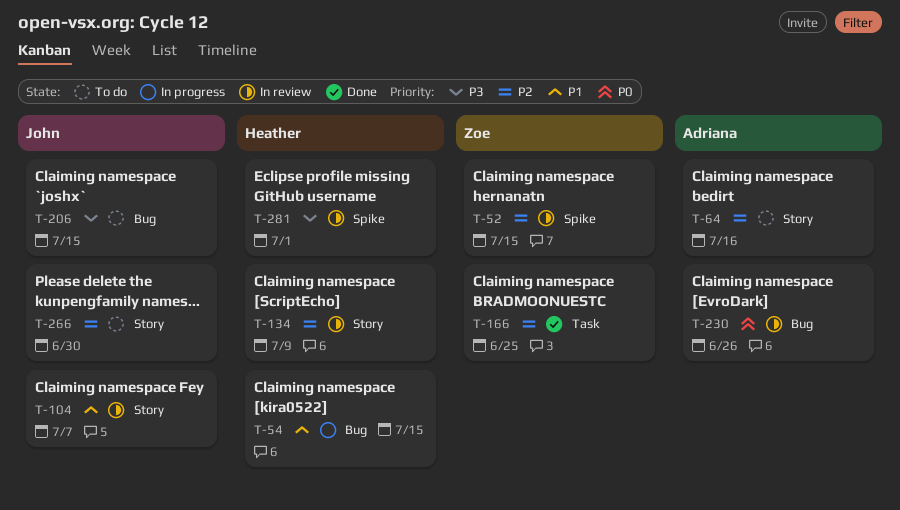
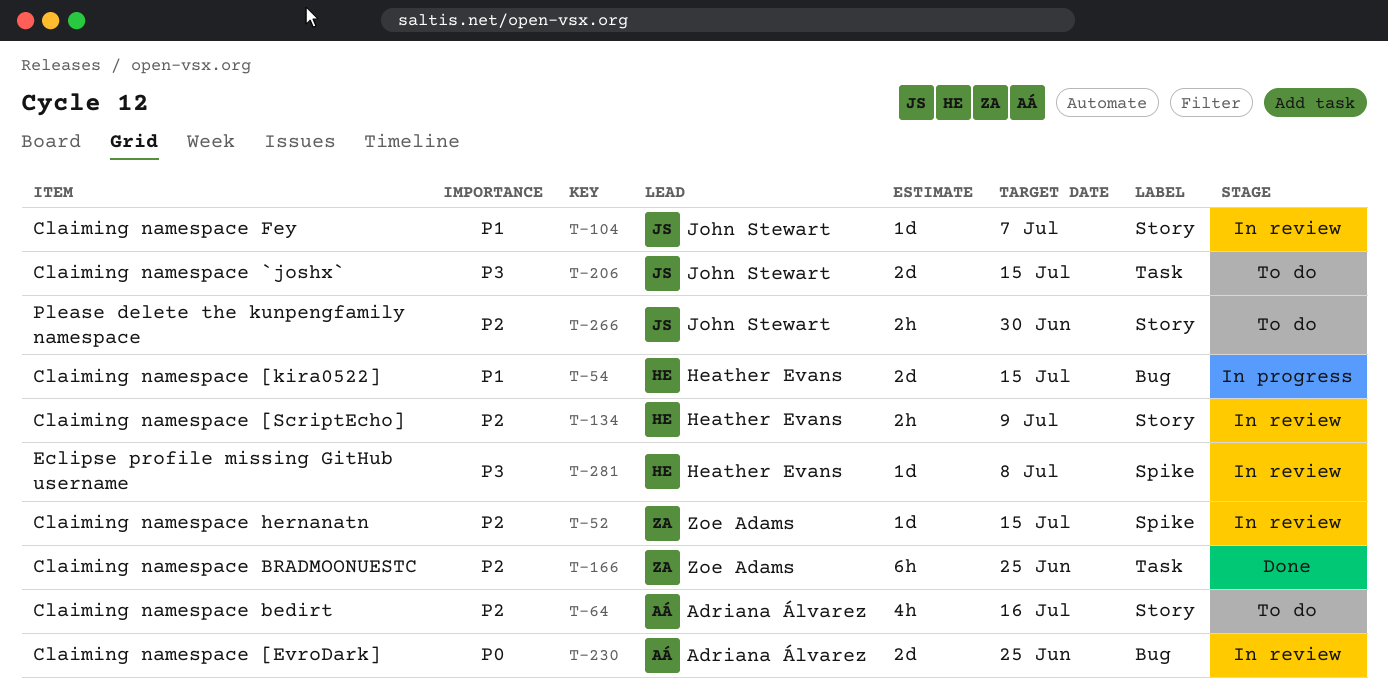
T-206, label: Bug -> Task
T-230, due: Jun 26 -> Jun 25
T-281, due: Jul 1 -> Jul 8

